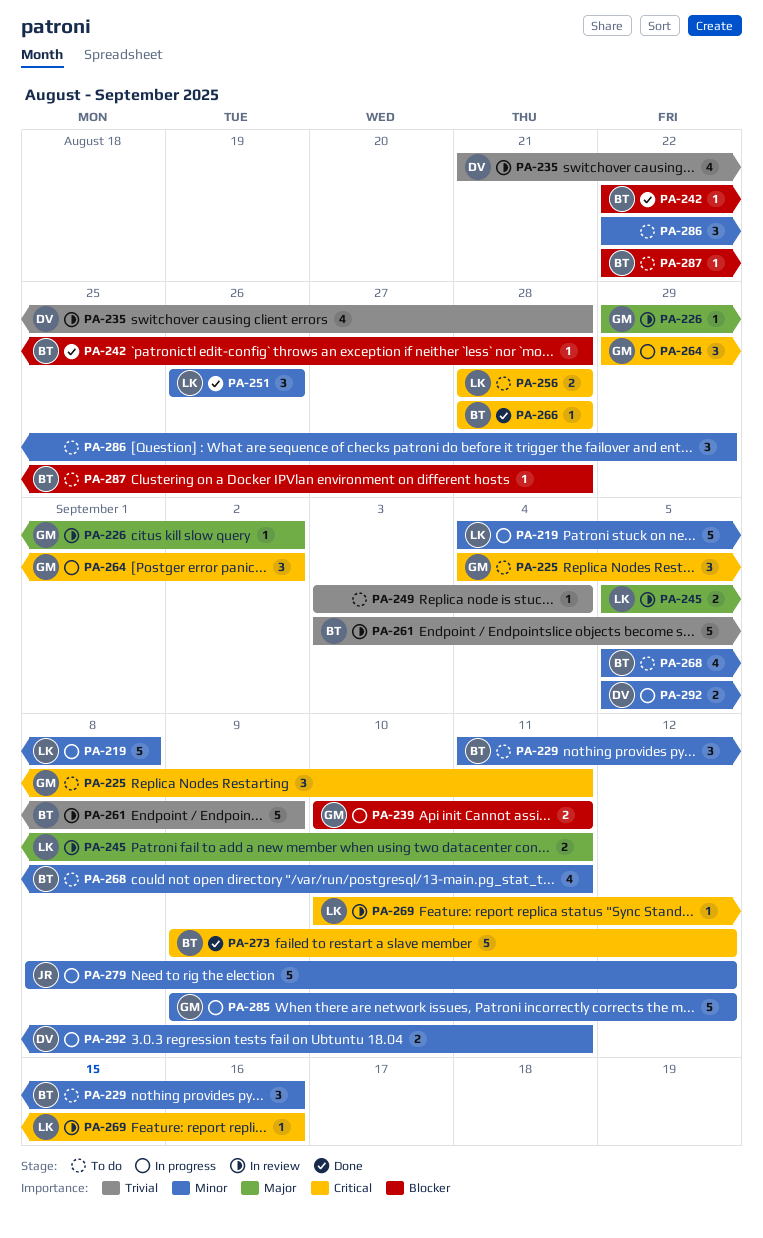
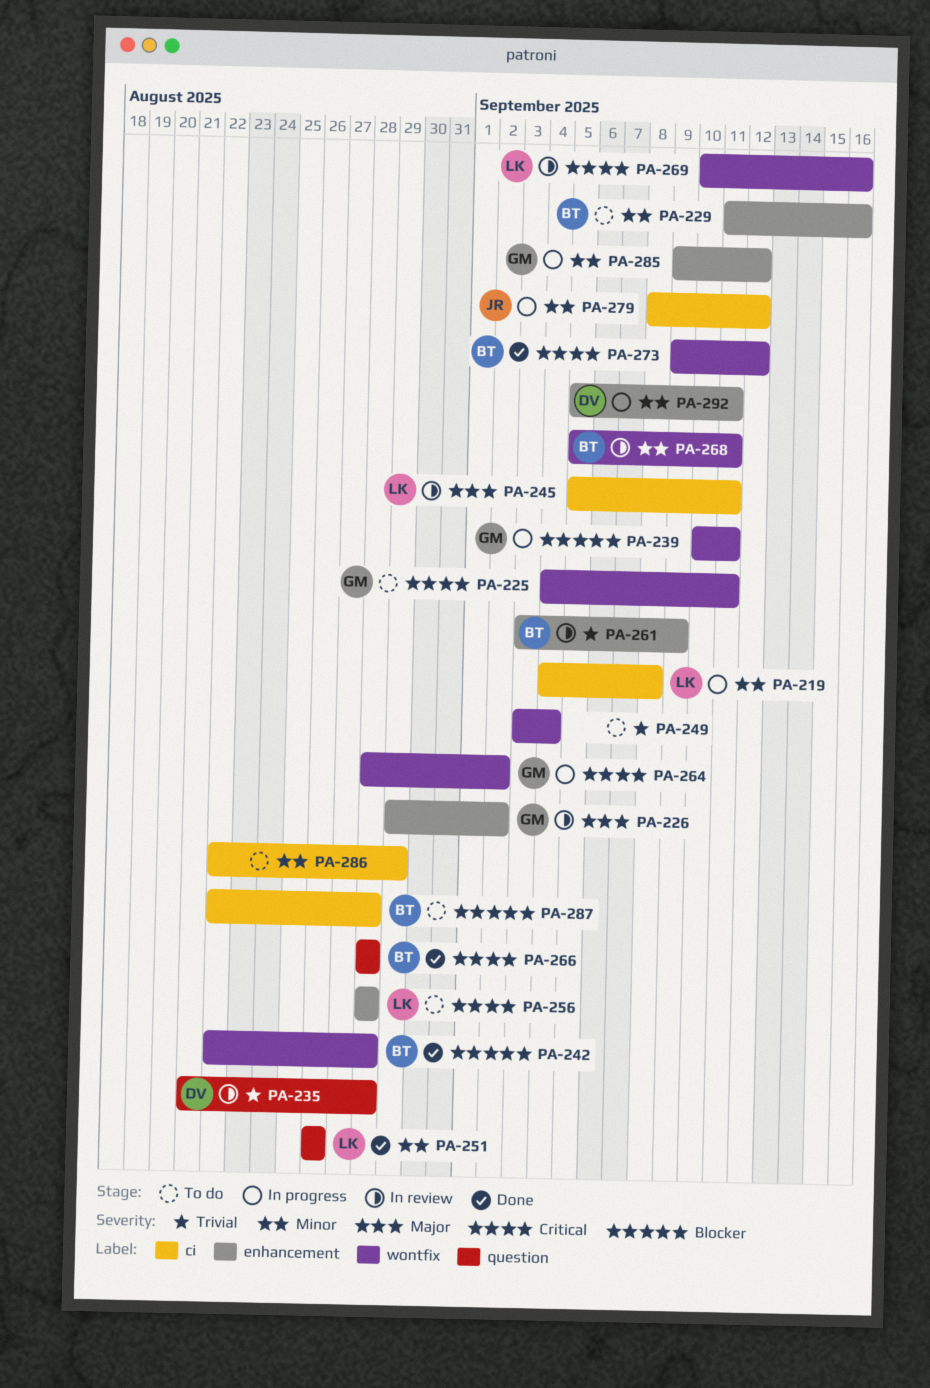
PA-264, start: Aug 29 -> Aug 28
PA-268, status: To do -> In review

